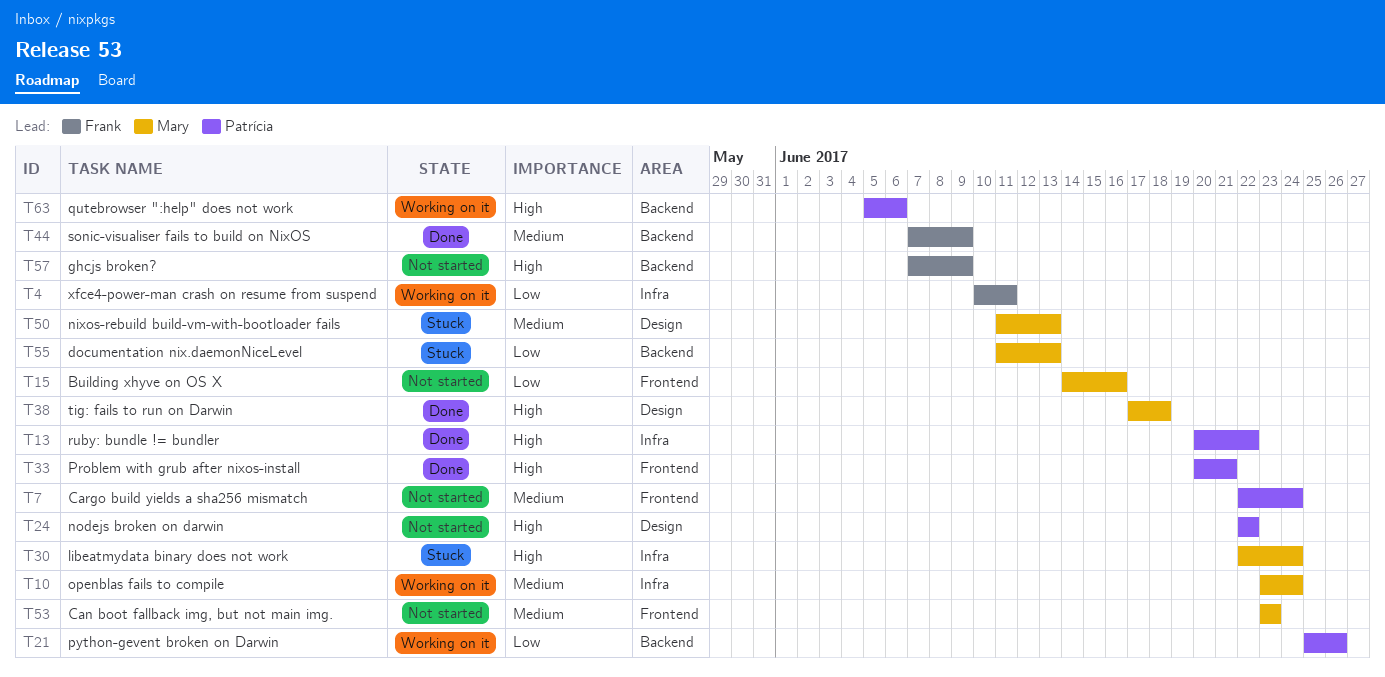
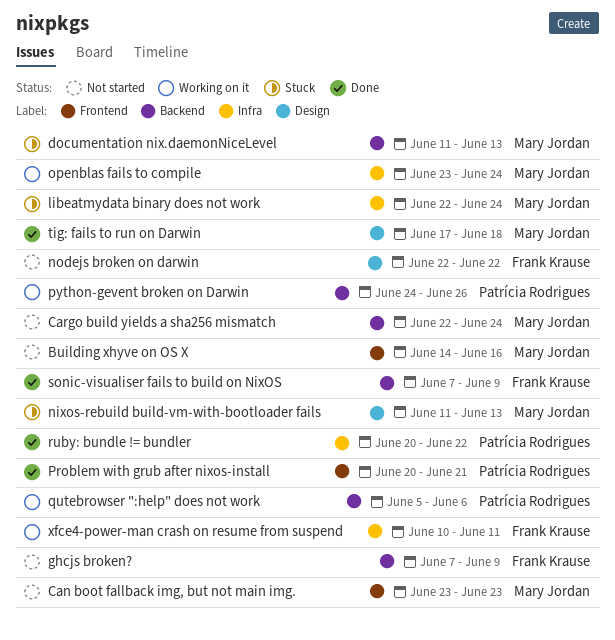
Cargo build yields a sha256 mismatch, owner: Patrícia Rodrigues -> Mary Jordan
Cargo build yields a sha256 mismatch, label: Frontend -> Backend
nodejs broken on darwin, owner: Patrícia Rodrigues -> Frank Krause
python-gevent broken on Darwin, start: Jun 25 -> Jun 24

